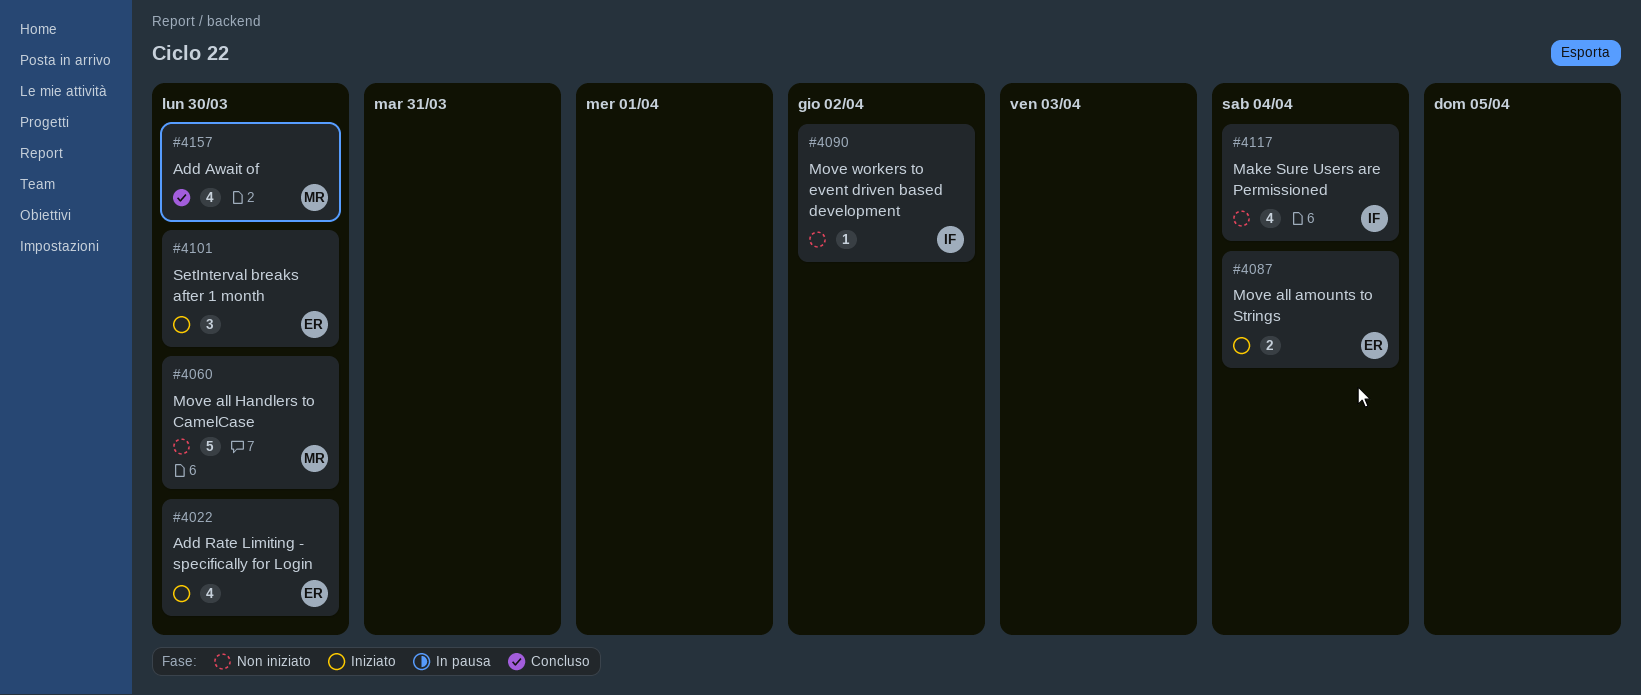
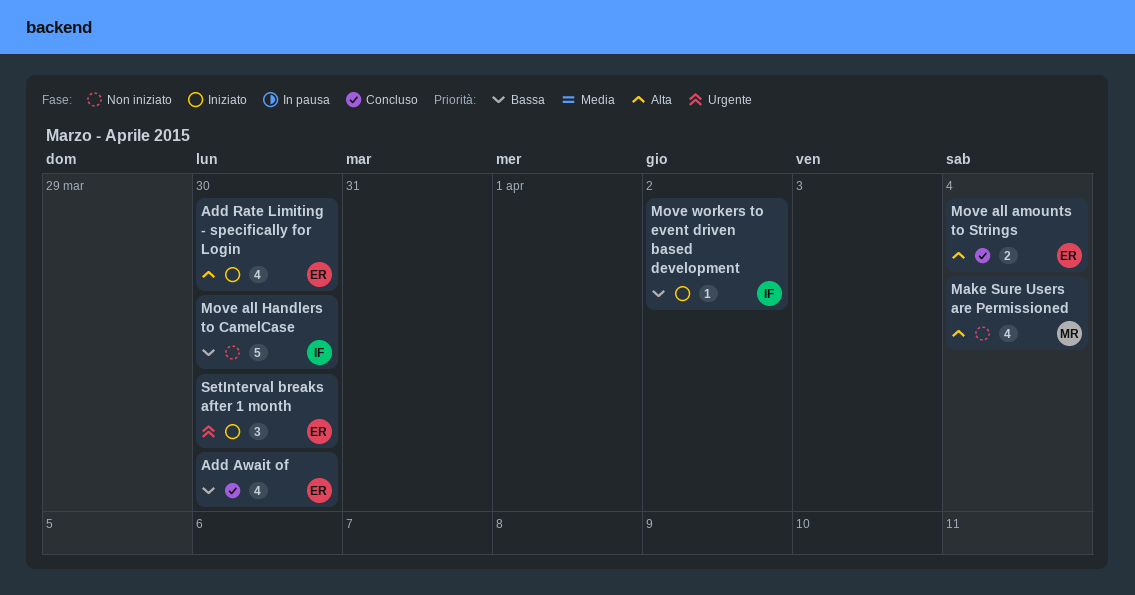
Add Await of, owner: MR -> ER
Make Sure Users are Permissioned, owner: IF -> MR
Move all amounts to Strings, status: Iniziato -> Concluso
Move all Handlers to CamelCase, owner: MR -> IF
Move workers to event driven based development, status: Non iniziato -> Iniziato

